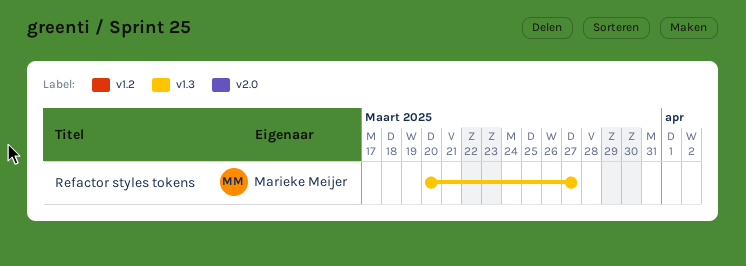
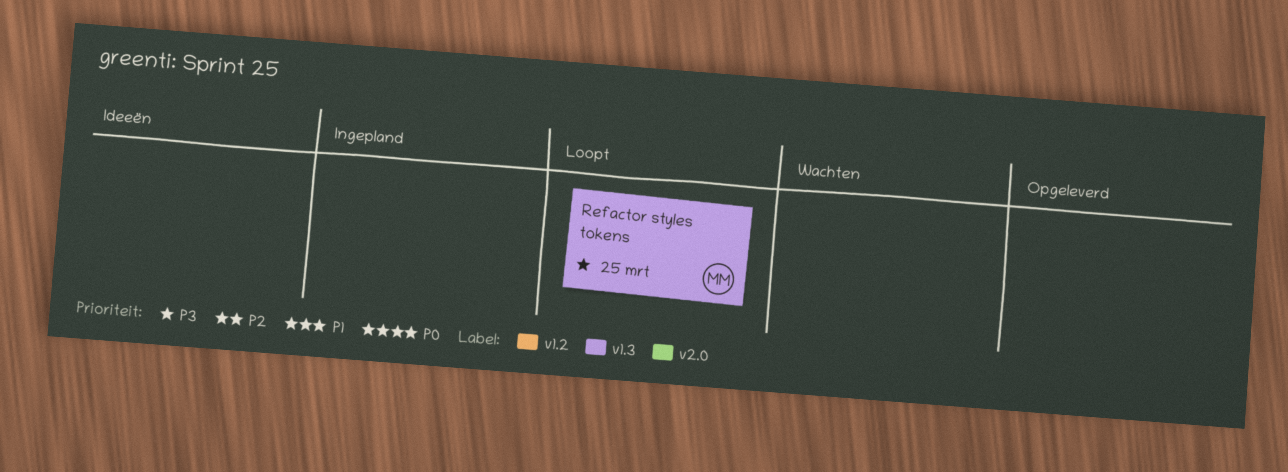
Refactor styles tokens, due: Mar 27 -> Mar 25

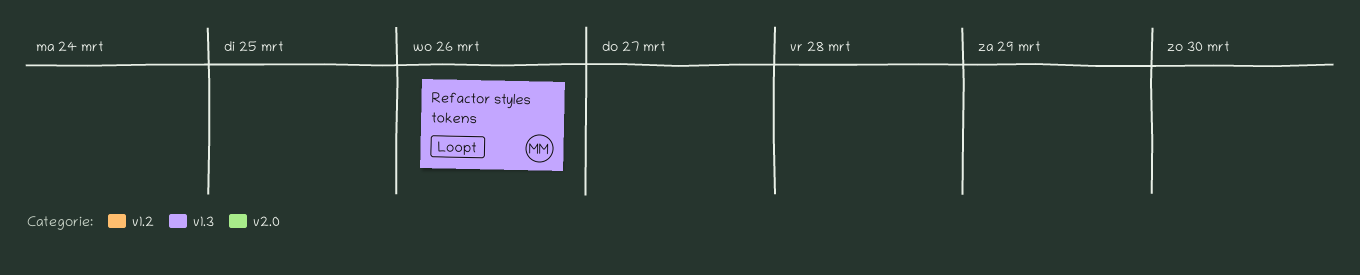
Refactor styles tokens, due: Mar 25 -> Mar 26

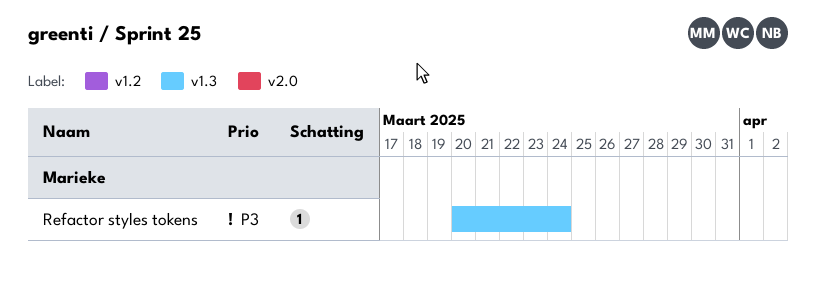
Refactor styles tokens, due: Mar 26 -> Mar 24

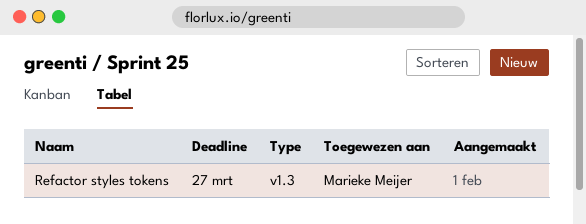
Refactor styles tokens, due: Mar 24 -> Mar 27

